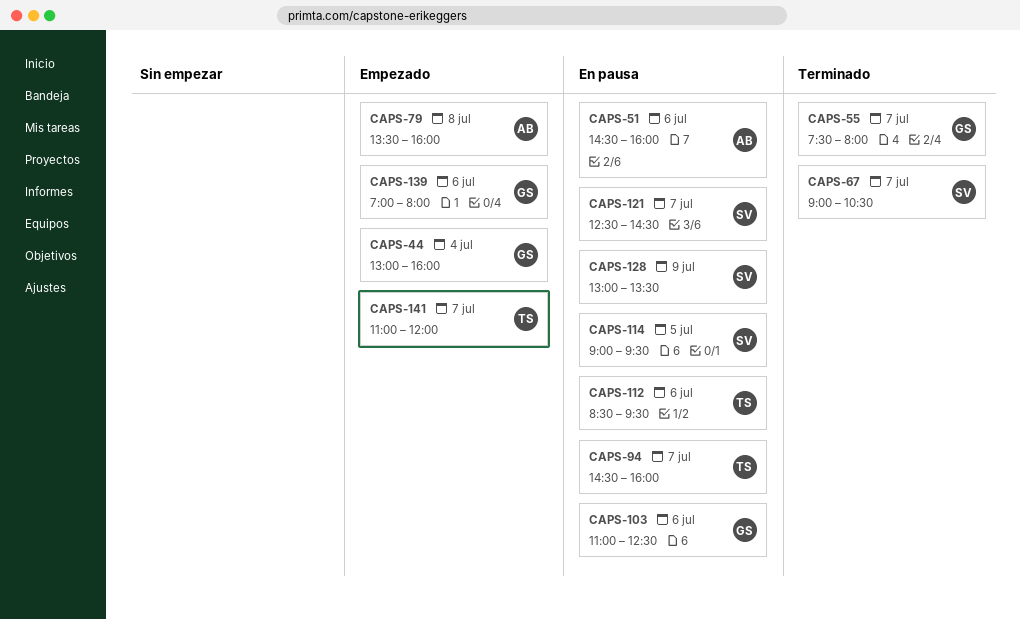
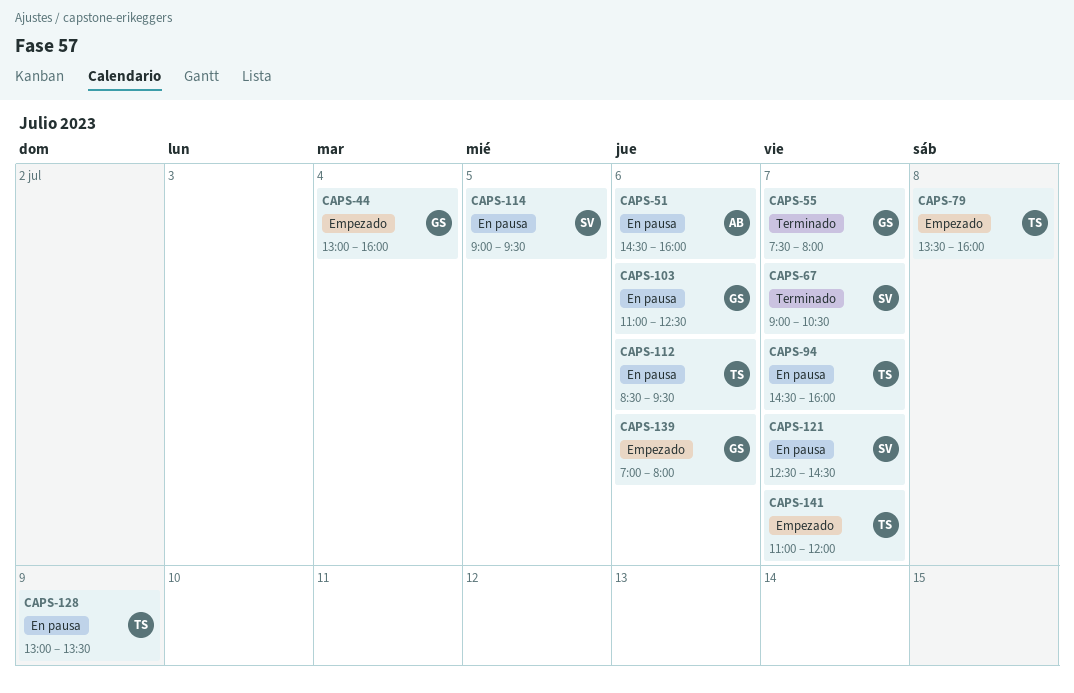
CAPS-79, owner: AB -> TS
CAPS-128, owner: SV -> TS

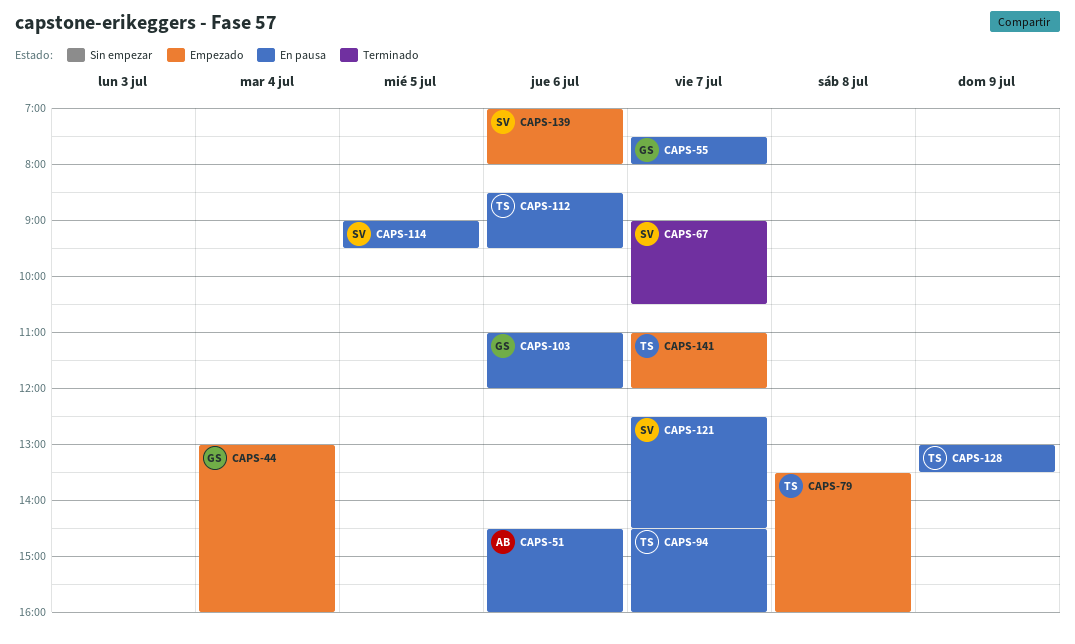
CAPS-55, status: Terminado -> En pausa
CAPS-103, ends: 12:30 -> 12:00
CAPS-139, owner: GS -> SV

